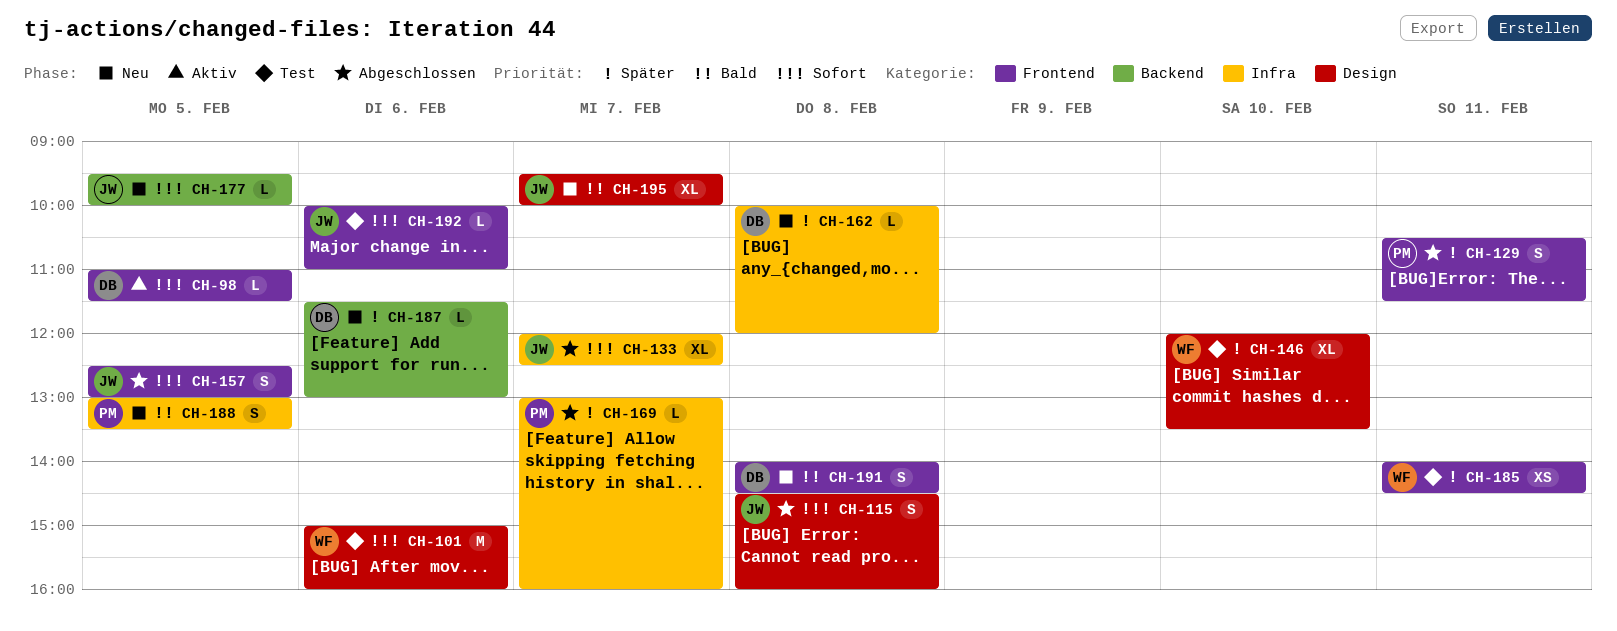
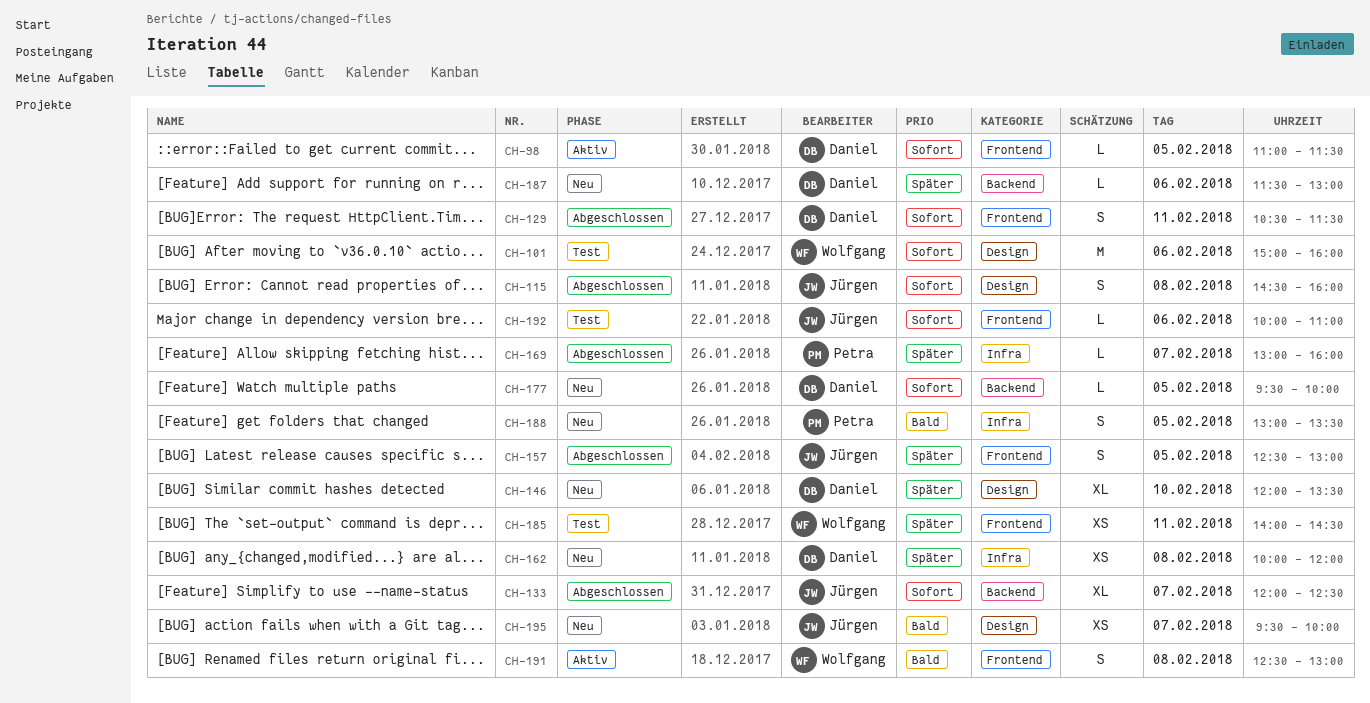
CH-129, owner: Petra -> Daniel
CH-129, priority: Später -> Sofort
CH-133, label: Infra -> Backend
CH-146, status: Test -> Neu
CH-146, owner: Wolfgang -> Daniel
CH-157, priority: Sofort -> Später
CH-162, estimate: L -> XS
CH-177, owner: Jürgen -> Daniel
CH-191, status: Neu -> Aktiv
CH-191, owner: Daniel -> Wolfgang
CH-191, begins: 14:00 -> 12:30
CH-191, ends: 14:30 -> 13:00
CH-195, estimate: XL -> XS

